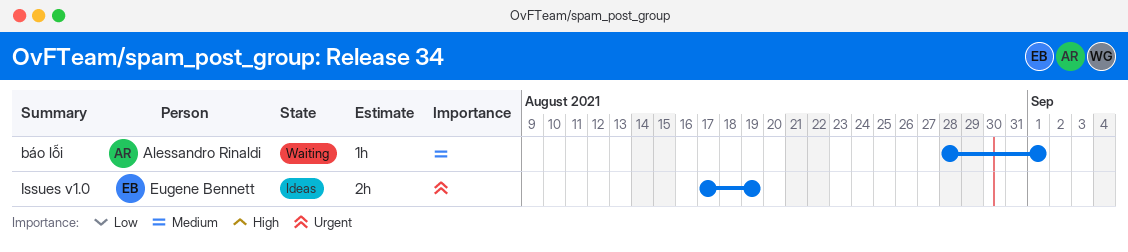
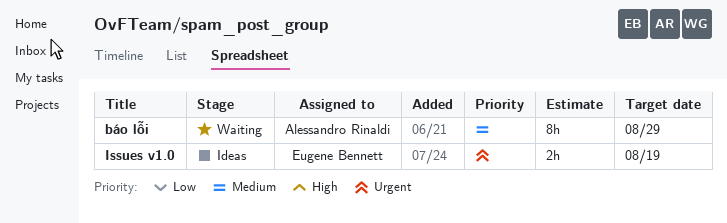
báo lỗi, estimate: 1h -> 8h
báo lỗi, due: Sep 1 -> Aug 29

